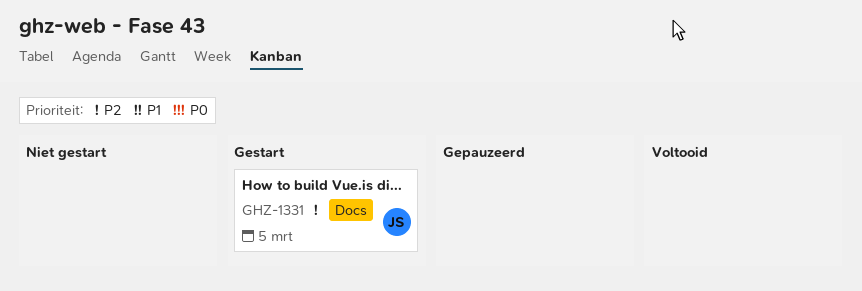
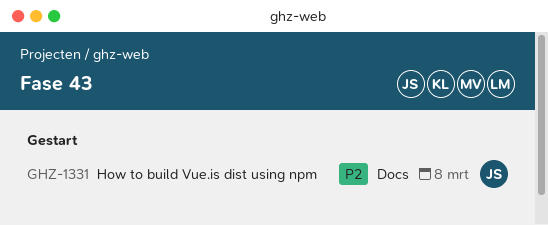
GHZ-1331, due: Mar 5 -> Mar 8

